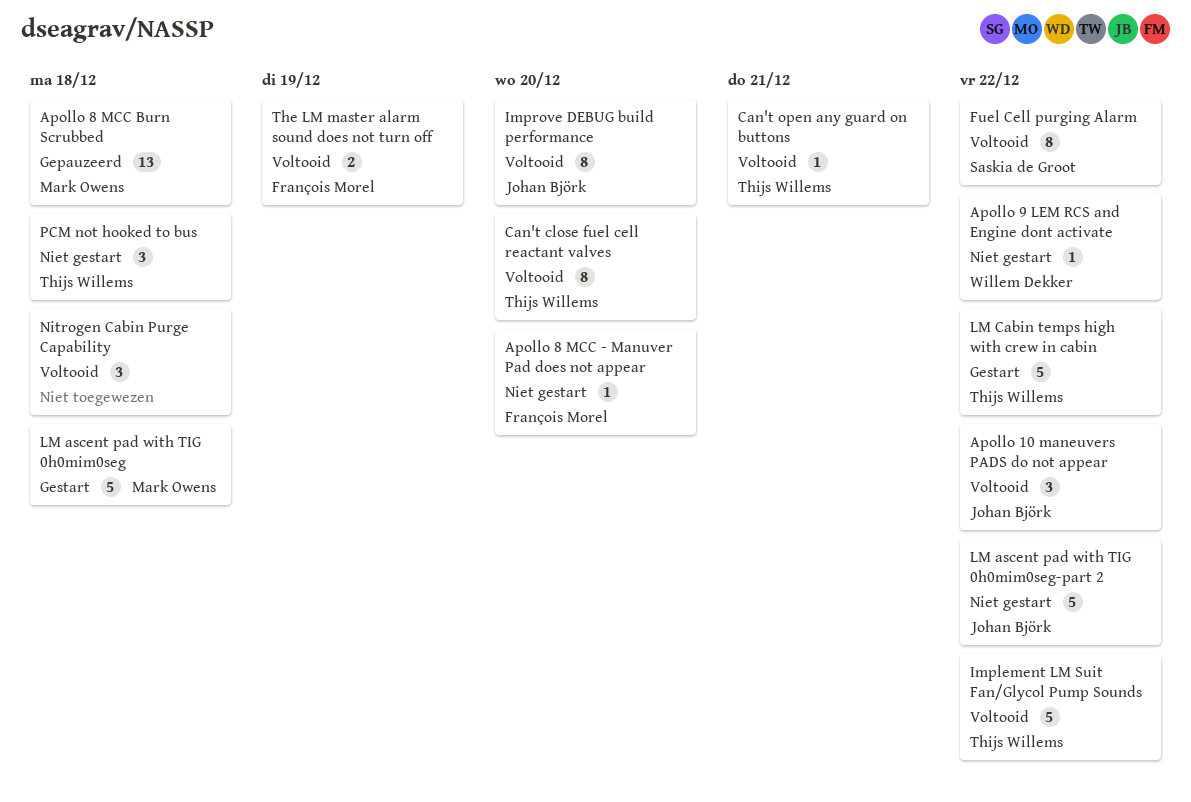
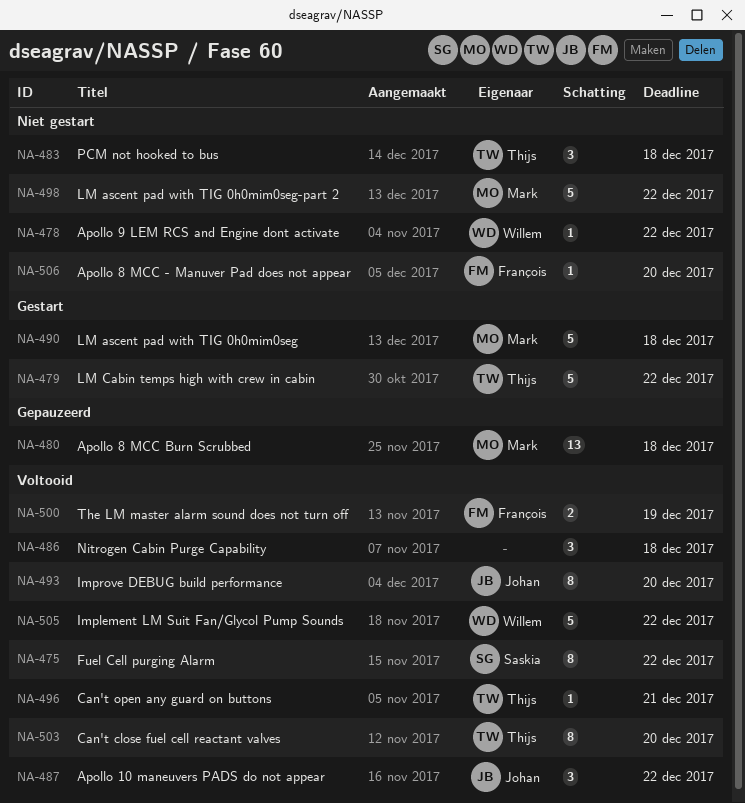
Implement LM Suit Fan/Glycol Pump Sounds, owner: Thijs Willems -> Willem Dekker
LM ascent pad with TIG 0h0mim0seg-part 2, owner: Johan Björk -> Mark Owens

